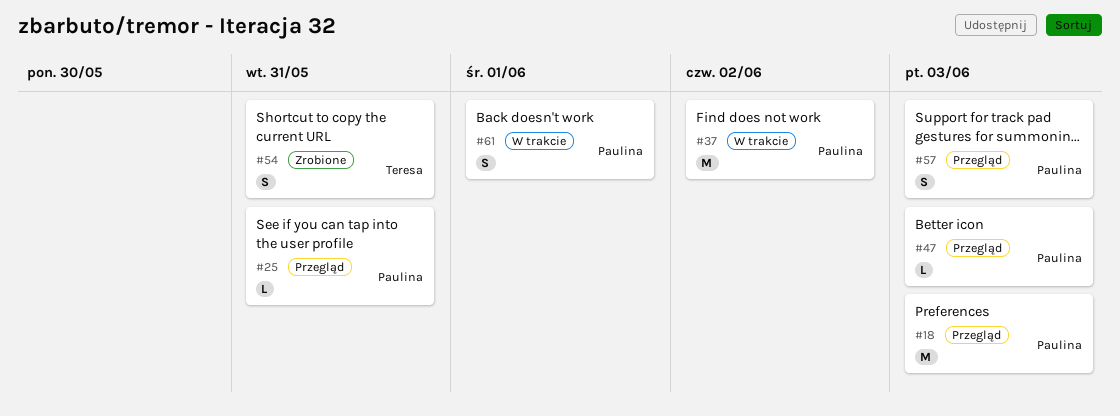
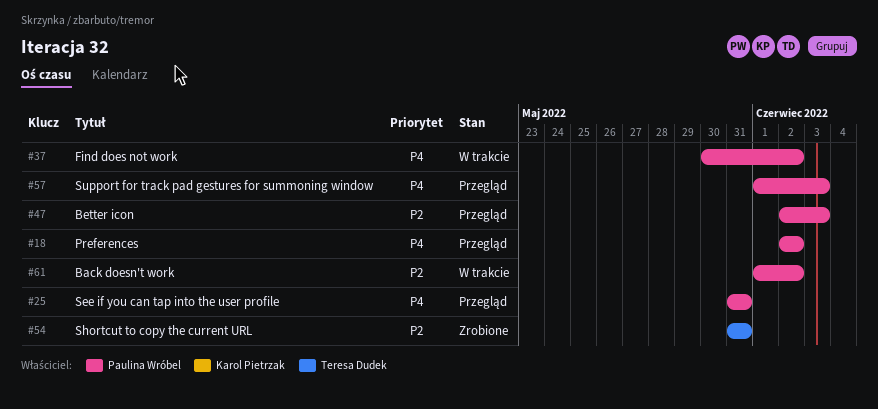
#18, due: Jun 3 -> Jun 2
#61, due: Jun 1 -> Jun 2

